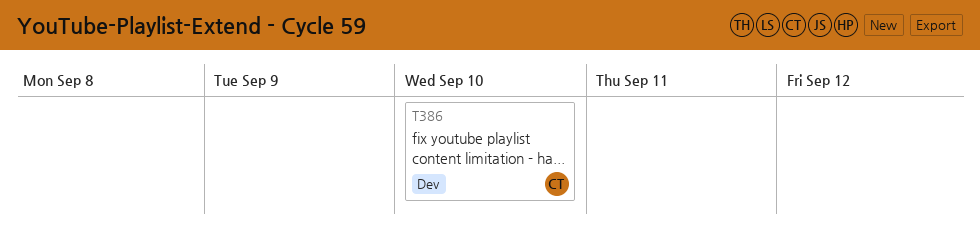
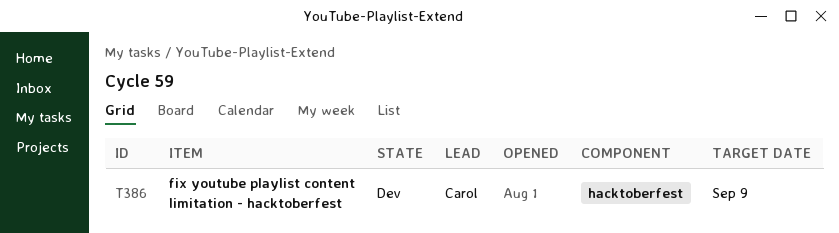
T386, due: Sep 10 -> Sep 9

